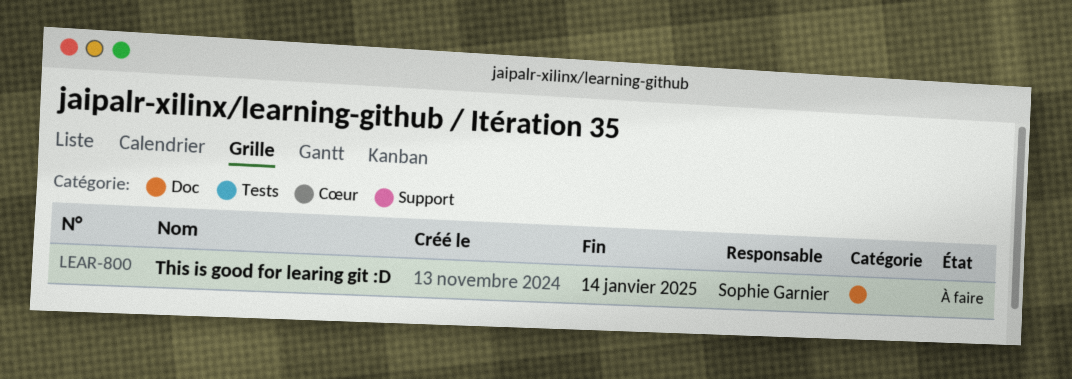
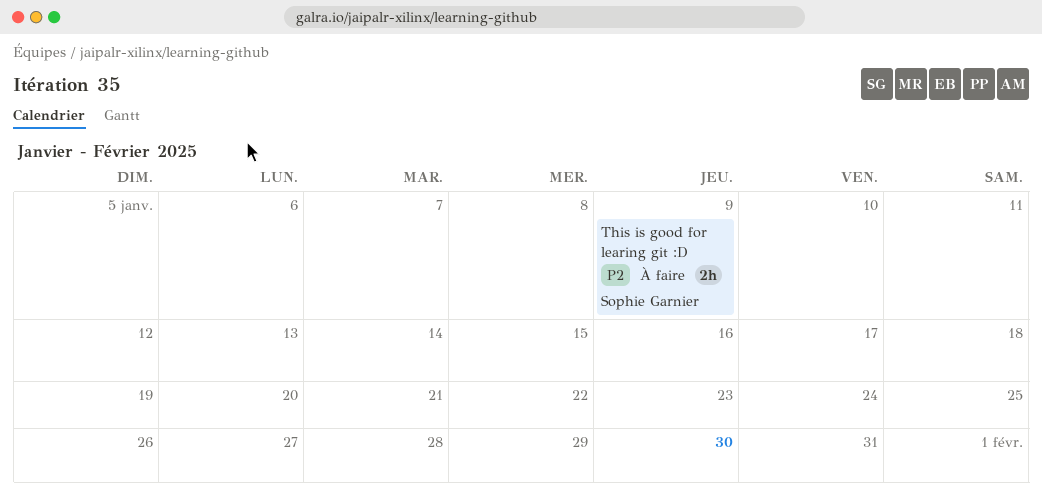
This is good for learing git :D, due: Jan 14 -> Jan 9

